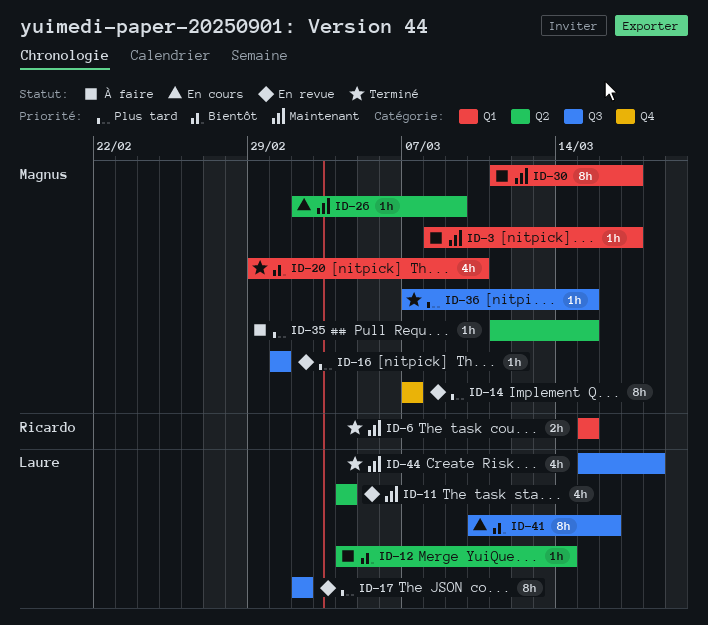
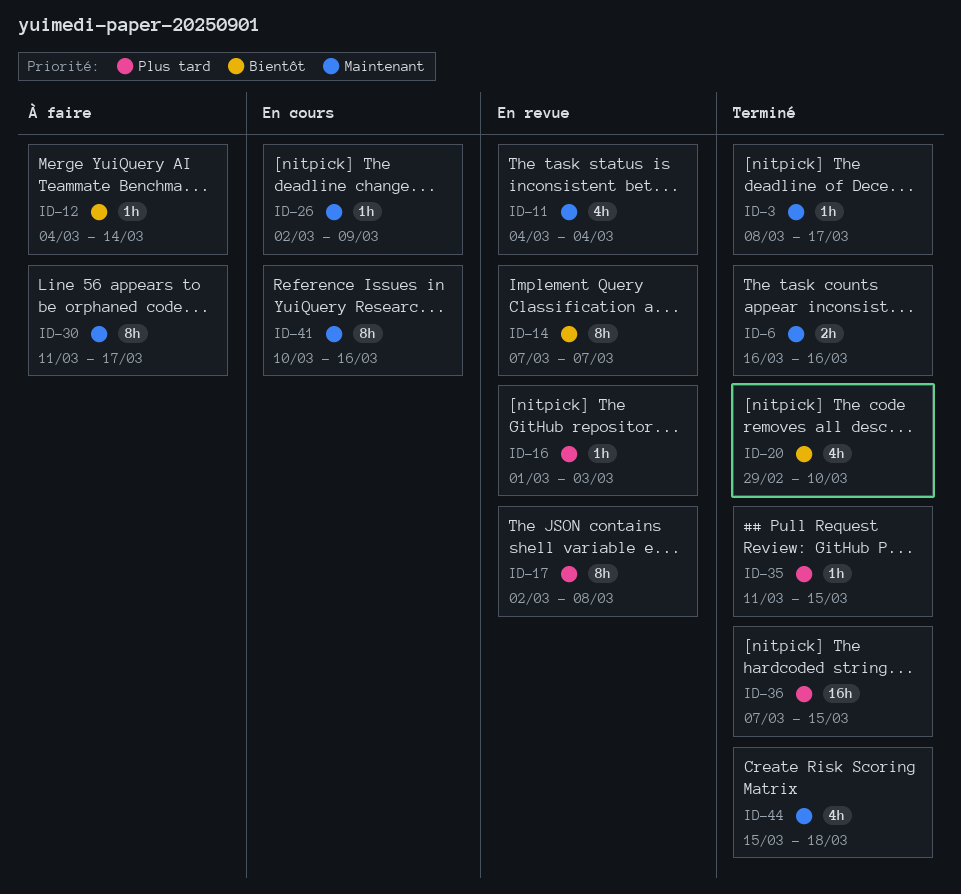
ID-3, status: À faire -> Terminé
ID-6, start: Mar 15 -> Mar 16
ID-6, due: Mar 15 -> Mar 16
ID-14, priority: Plus tard -> Bientôt
ID-16, due: Mar 1 -> Mar 3
ID-17, due: Mar 2 -> Mar 8
ID-35, status: À faire -> Terminé
ID-36, estimate: 1h -> 16h
ID-41, priority: Bientôt -> Maintenant

